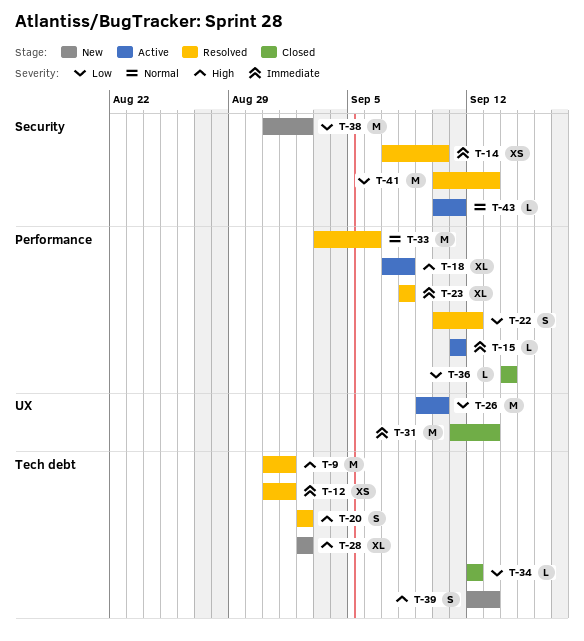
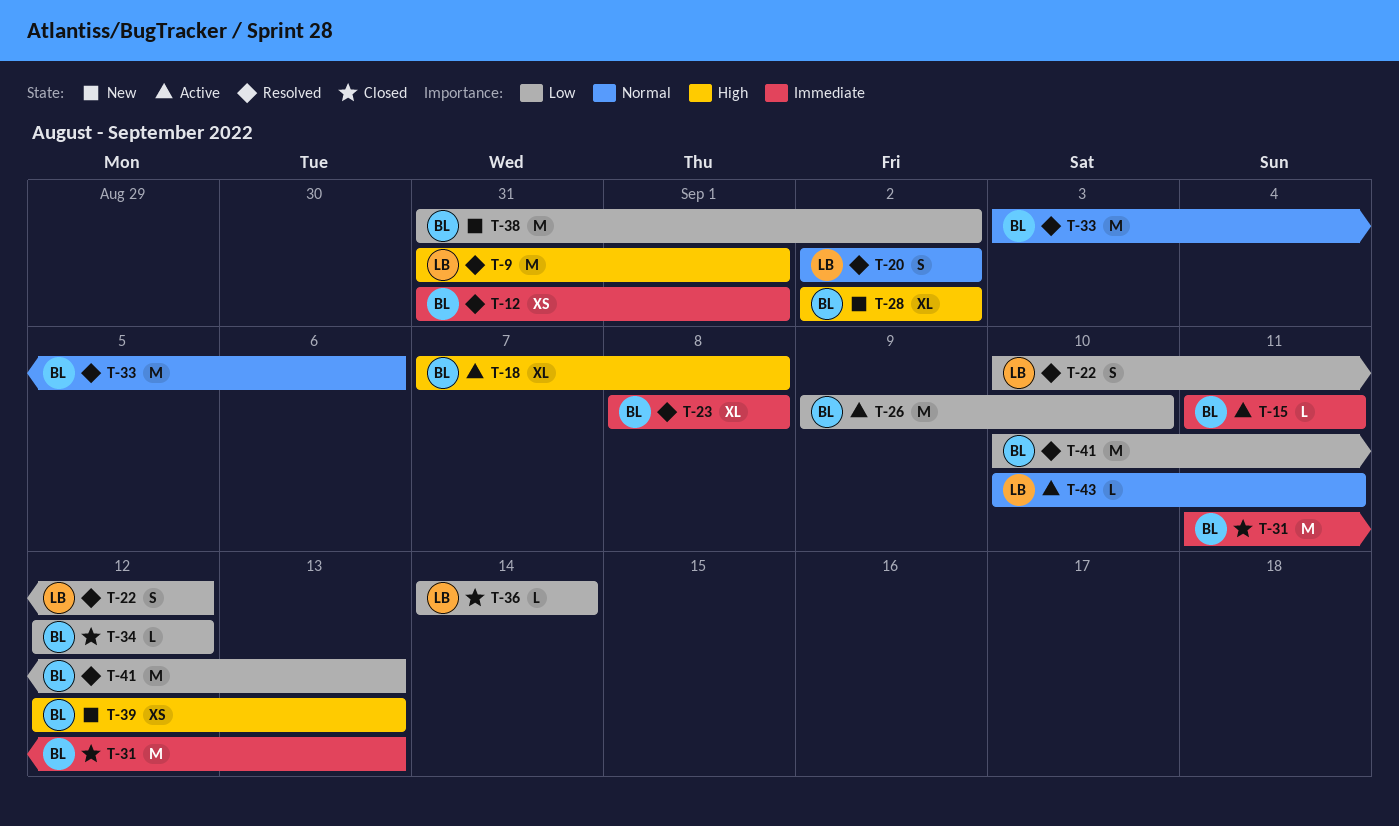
T-14: present -> none
T-20, priority: High -> Normal
T-39, estimate: S -> XS

